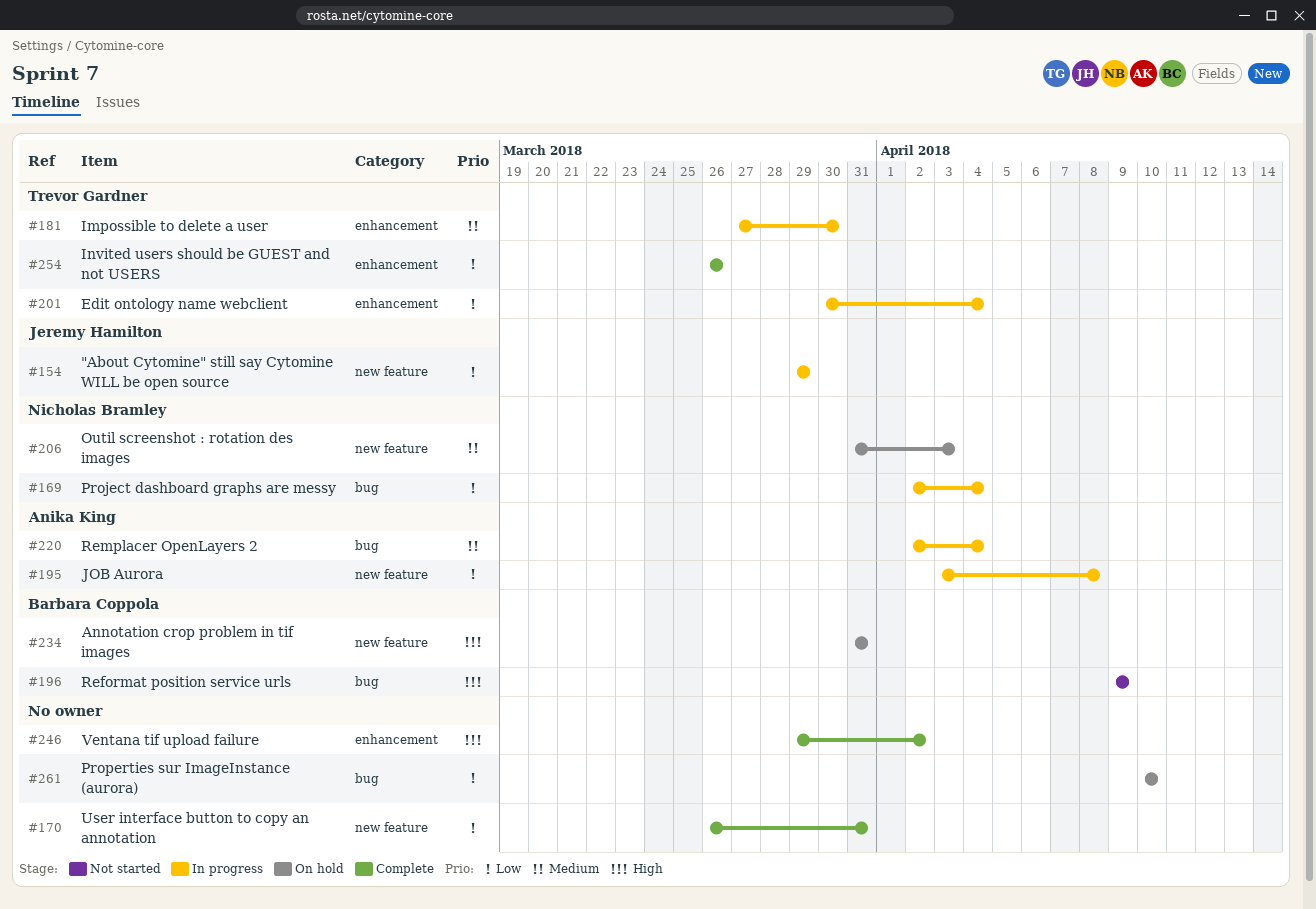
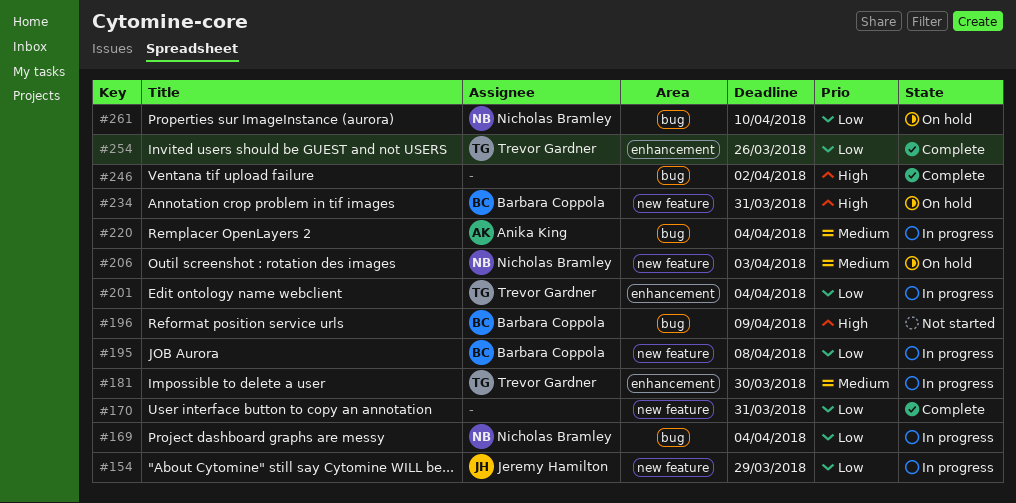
#195, owner: Anika King -> Barbara Coppola
#246, label: enhancement -> bug
#261, owner: none -> Nicholas Bramley

